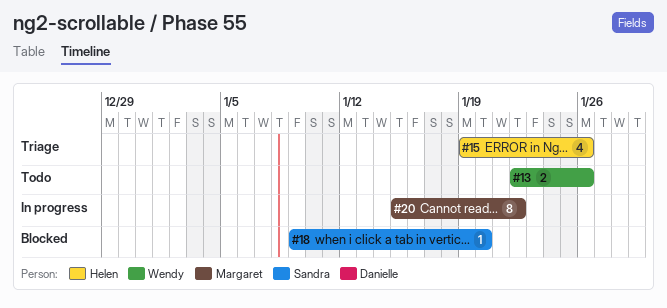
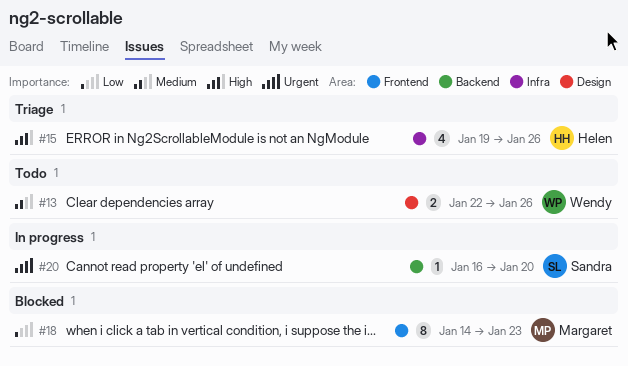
#18, owner: Sandra -> Margaret
#18, estimate: 1 -> 8
#18, start: Jan 9 -> Jan 14
#18, due: Jan 20 -> Jan 23
#20, owner: Margaret -> Sandra
#20, estimate: 8 -> 1
#20, start: Jan 15 -> Jan 16
#20, due: Jan 22 -> Jan 20

